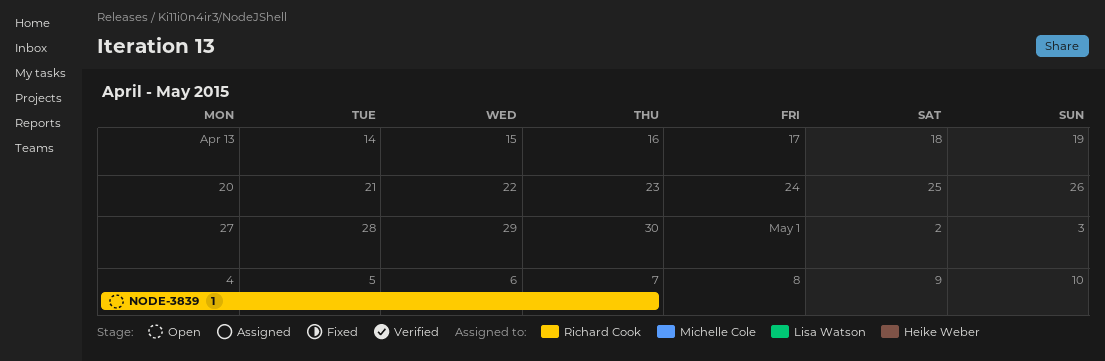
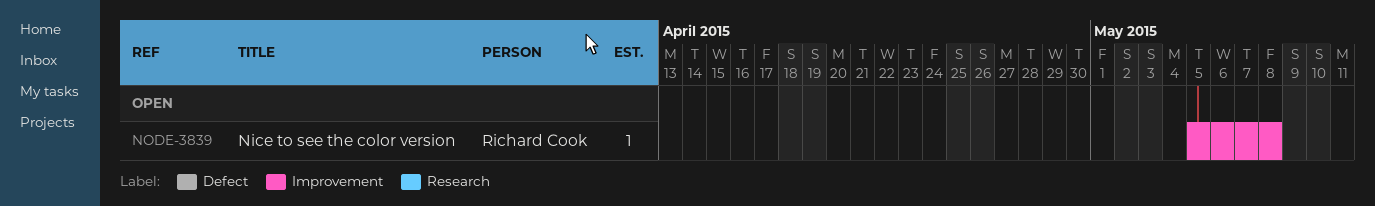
NODE-3839, start: May 4 -> May 5
NODE-3839, due: May 7 -> May 8

